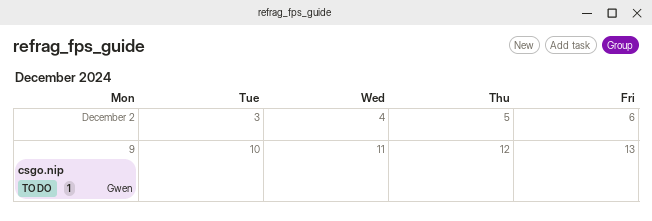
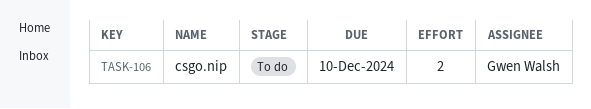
csgo.nip, estimate: 1 -> 2
csgo.nip, due: Dec 9 -> Dec 10

